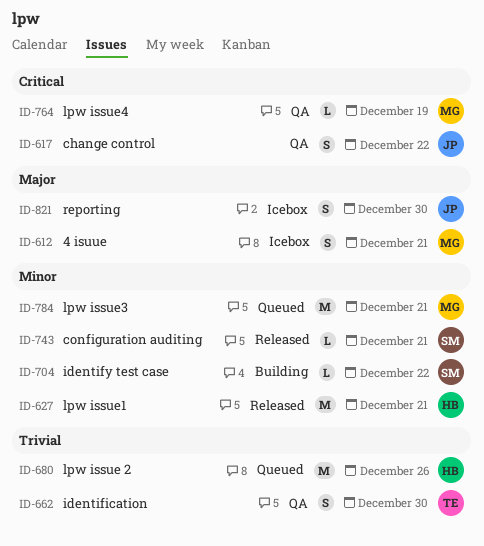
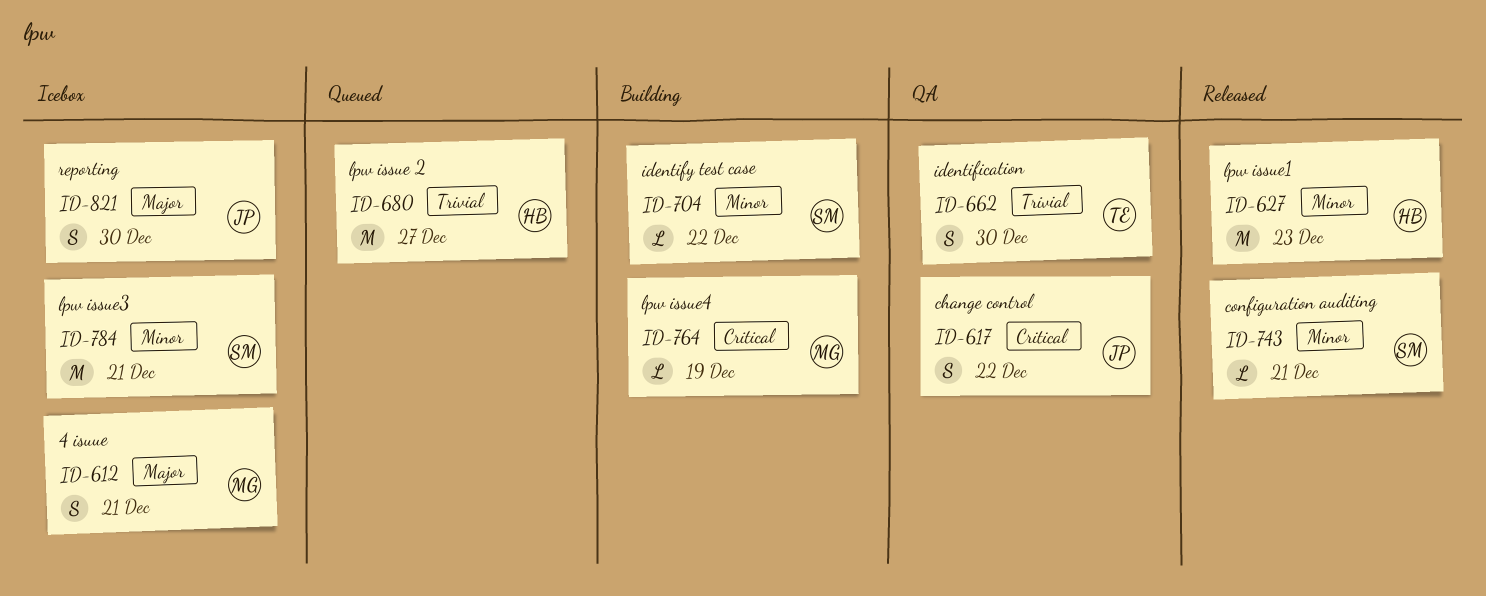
ID-627, due: Dec 21 -> Dec 23
ID-680, due: Dec 26 -> Dec 27
ID-764, status: QA -> Building
ID-784, status: Queued -> Icebox
ID-784, owner: MG -> SM

